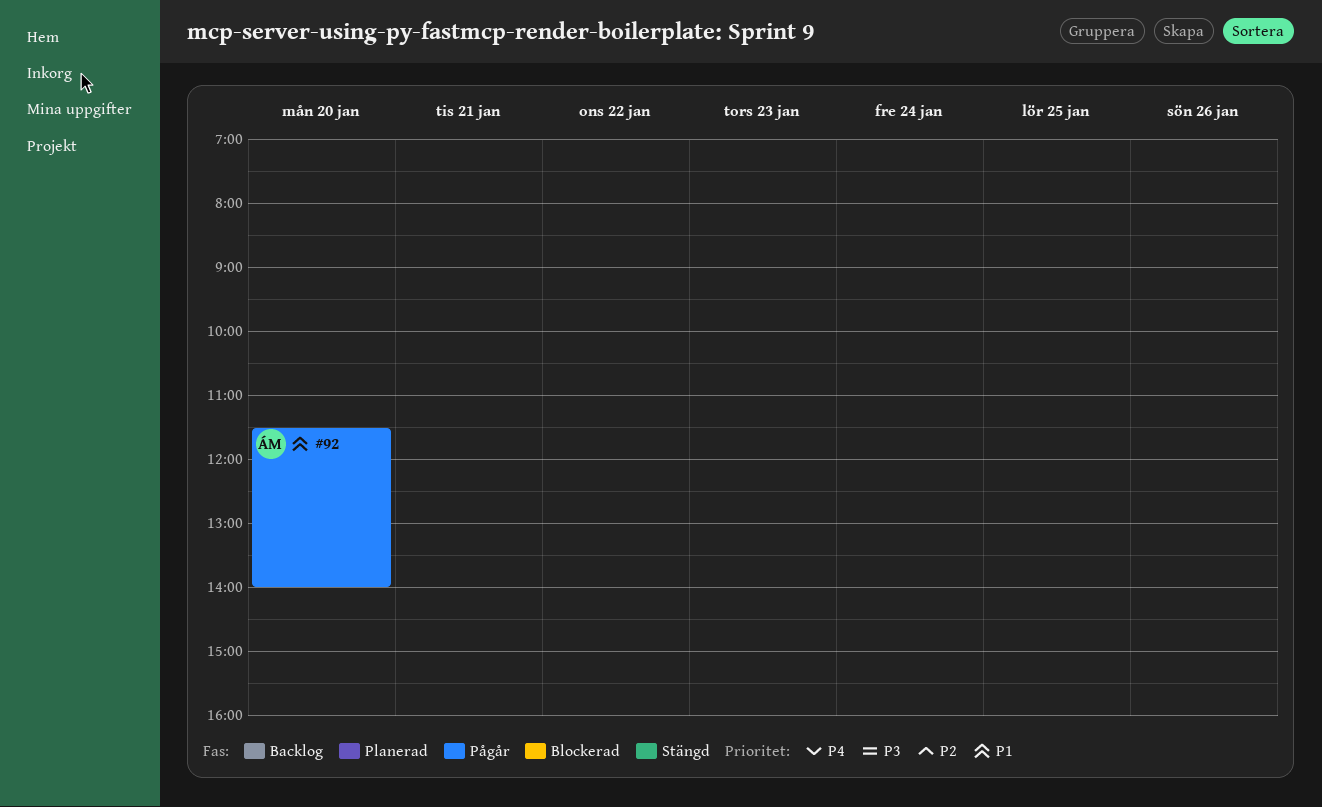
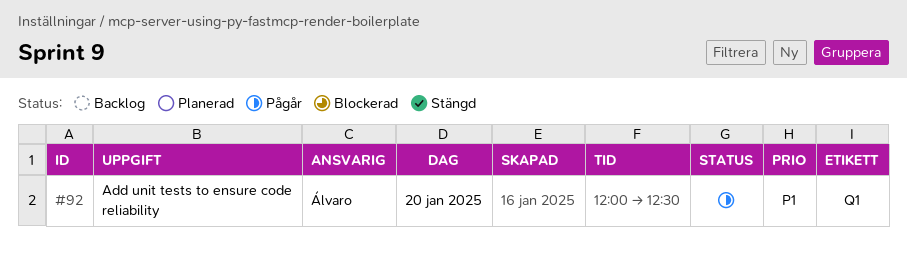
#92, begins: 11:30 -> 12:00
#92, ends: 14:00 -> 12:30

